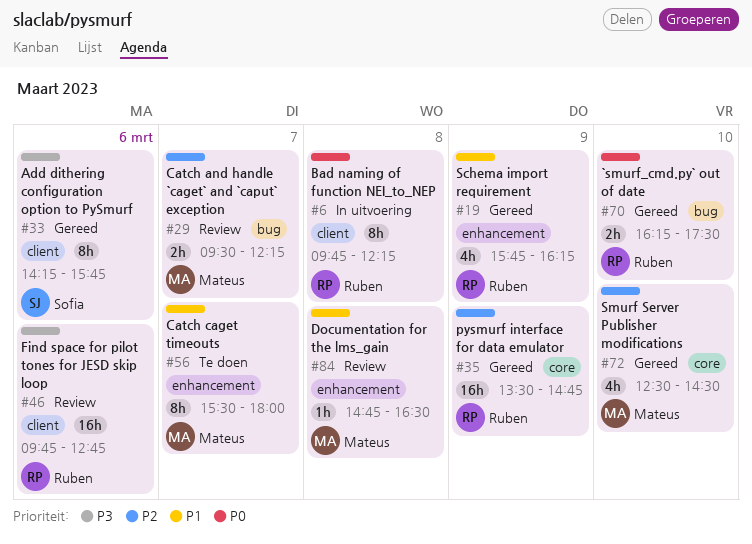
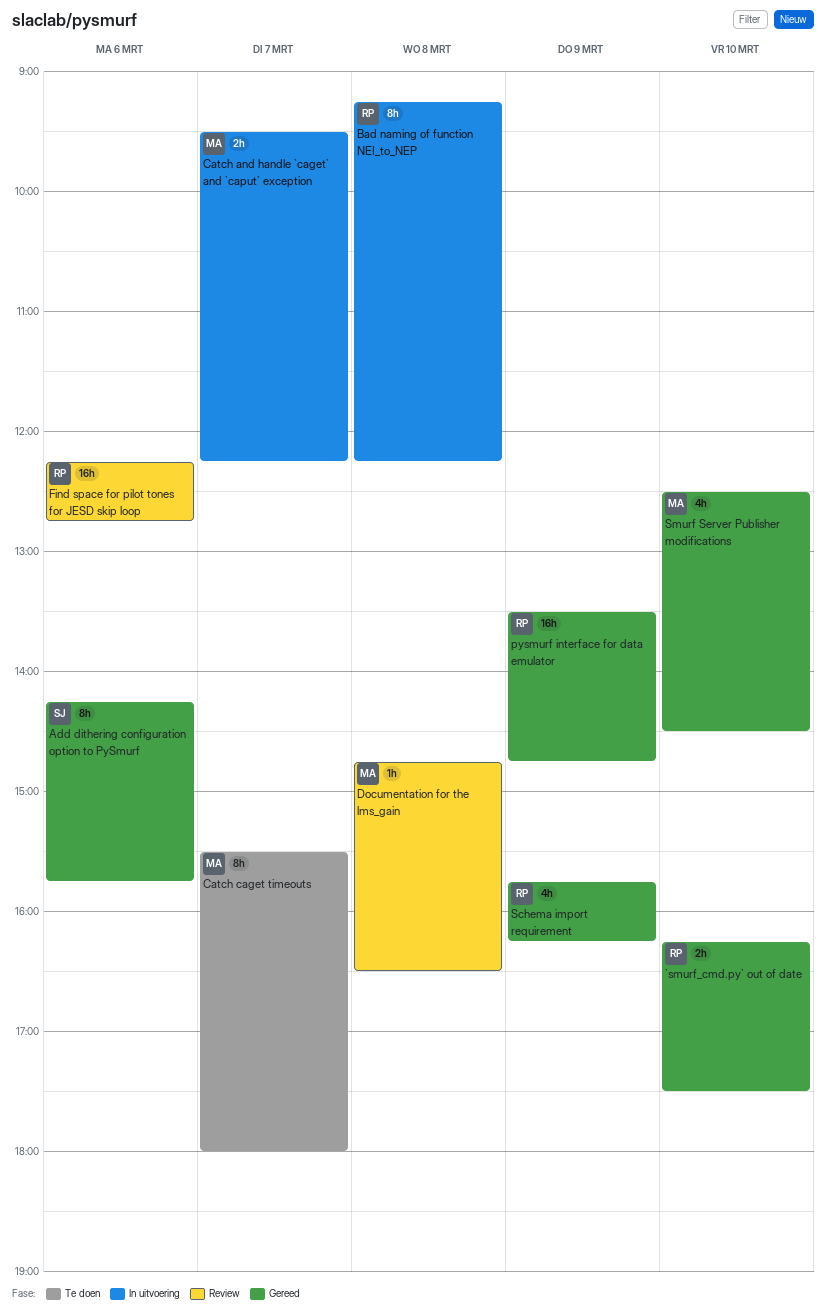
Bad naming of function NEI_to_NEP, begins: 09:45 -> 09:15
Catch and handle `caget` and `caput` exception, status: Review -> In uitvoering
Find space for pilot tones for JESD skip loop, begins: 09:45 -> 12:15

